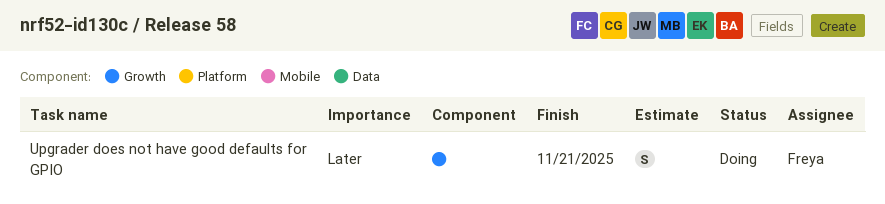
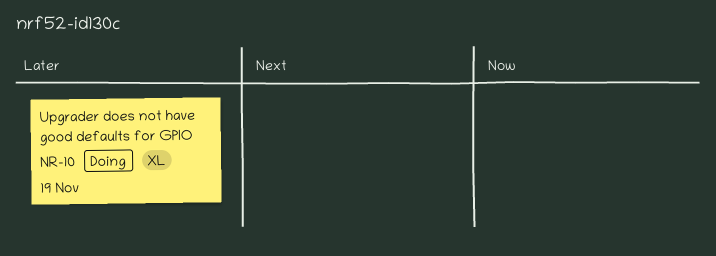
Upgrader does not have good defaults for GPIO, estimate: S -> XL
Upgrader does not have good defaults for GPIO, due: Nov 21 -> Nov 19

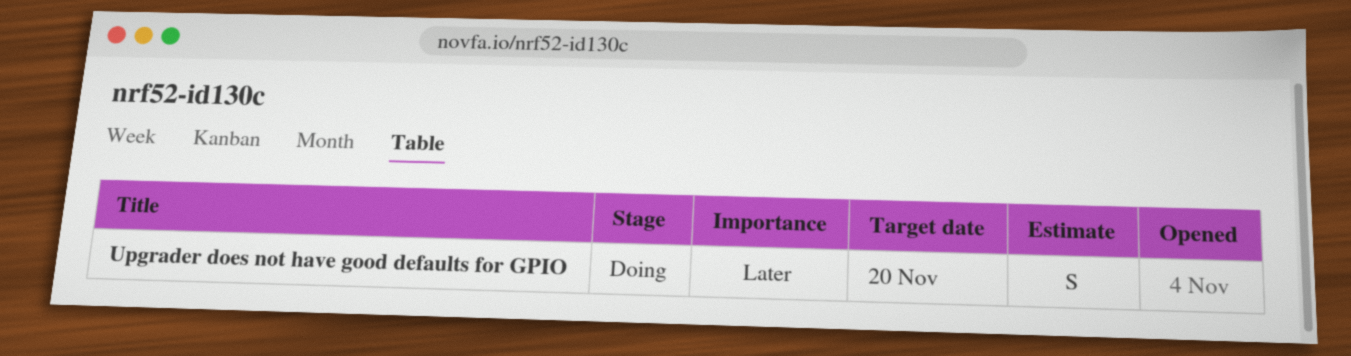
Upgrader does not have good defaults for GPIO, estimate: XL -> S
Upgrader does not have good defaults for GPIO, due: Nov 19 -> Nov 20

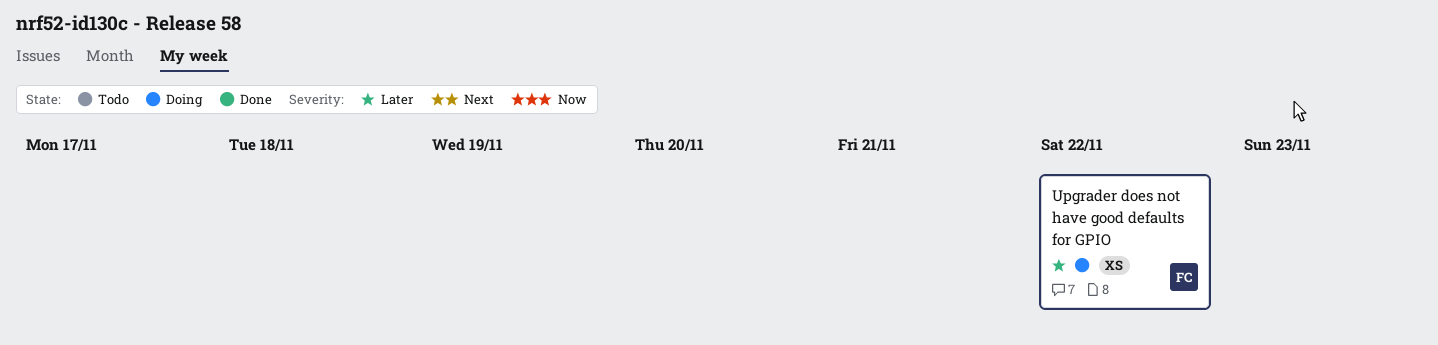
Upgrader does not have good defaults for GPIO, estimate: S -> XS
Upgrader does not have good defaults for GPIO, due: Nov 20 -> Nov 22

